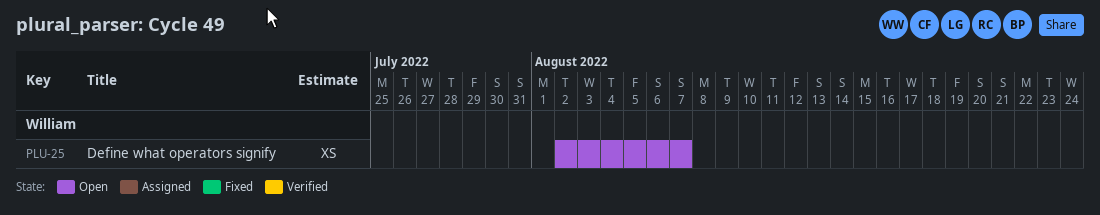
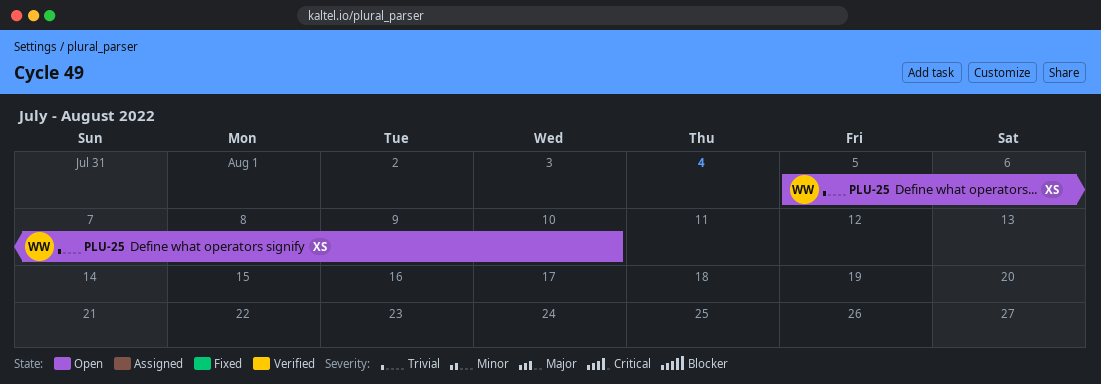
PLU-25, start: Aug 2 -> Aug 5
PLU-25, due: Aug 7 -> Aug 10

